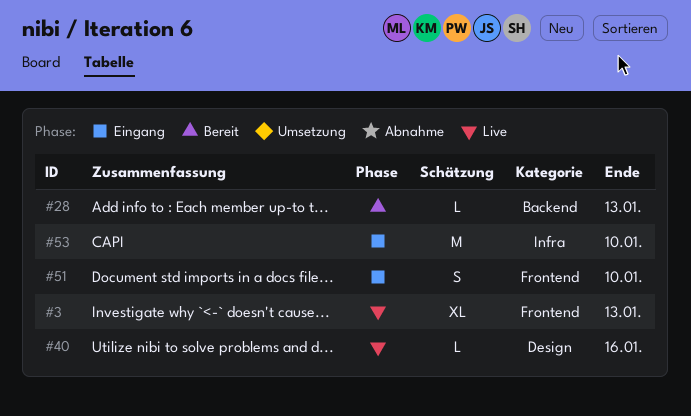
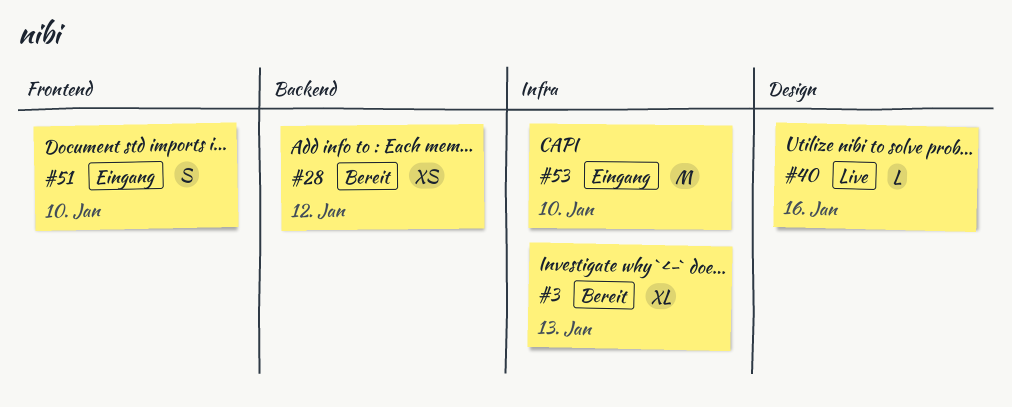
#3, status: Live -> Bereit
#3, label: Frontend -> Infra
#28, estimate: L -> XS
#28, due: Jan 13 -> Jan 12

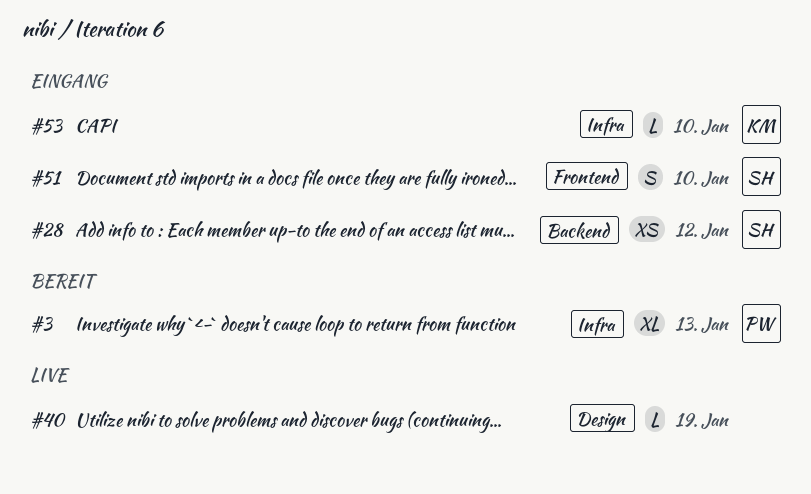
#28, status: Bereit -> Eingang
#40, due: Jan 16 -> Jan 19
#53, estimate: M -> L

